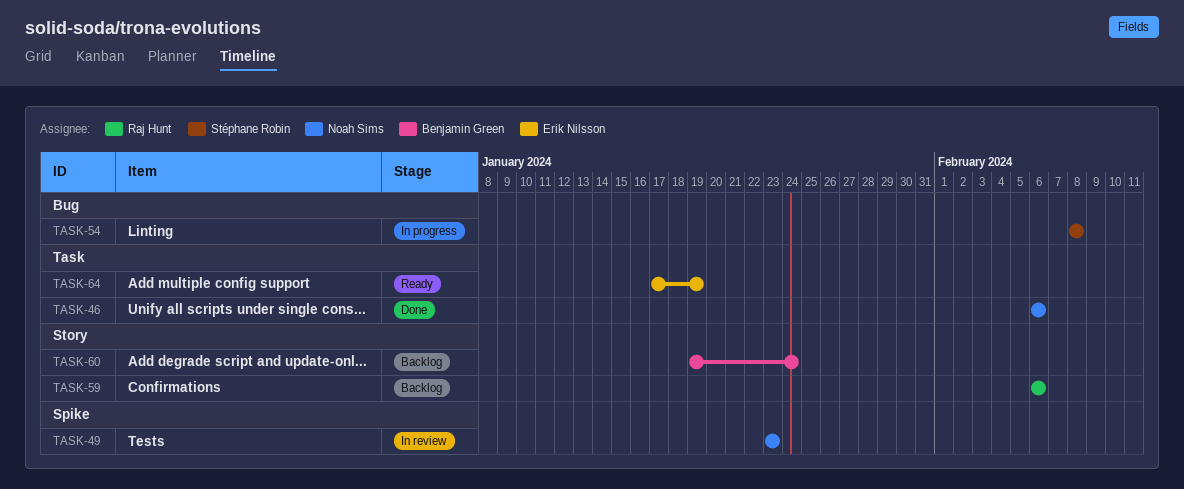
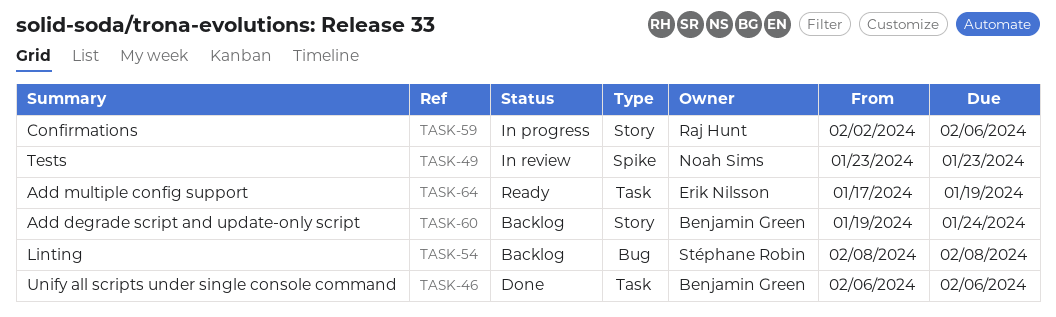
TASK-46, owner: Noah Sims -> Benjamin Green
TASK-54, status: In progress -> Backlog
TASK-59, status: Backlog -> In progress
TASK-59, start: Feb 6 -> Feb 2

